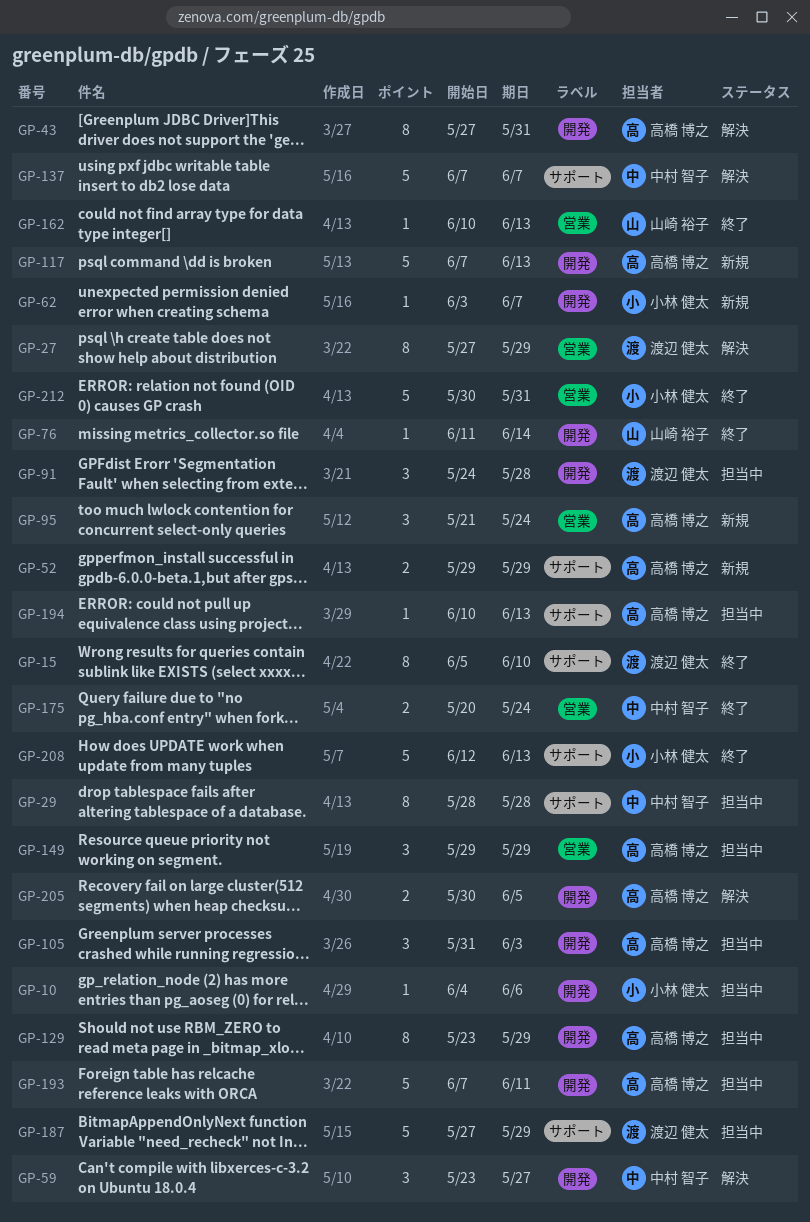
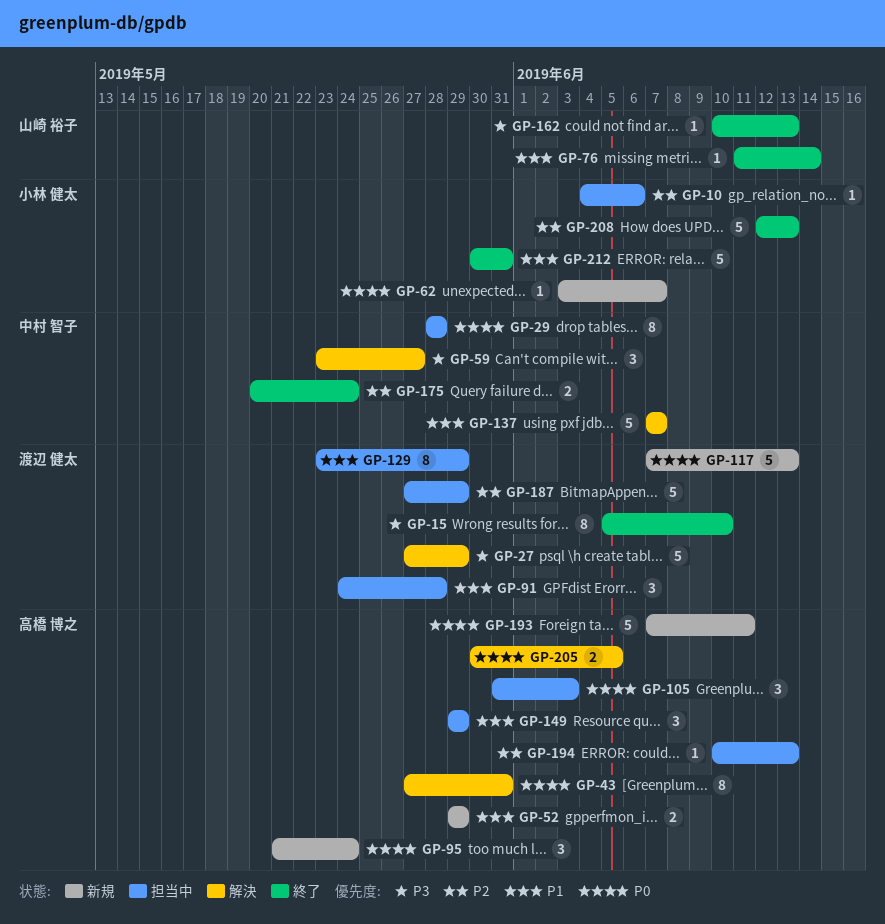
GP-27, estimate: 8 -> 5
GP-117, owner: 高橋 博之 -> 渡辺 健太
GP-129, owner: 高橋 博之 -> 渡辺 健太
GP-193, status: 担当中 -> 新規

